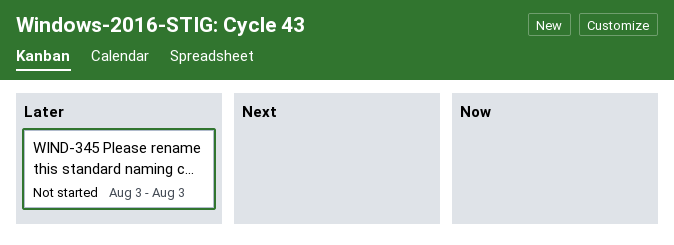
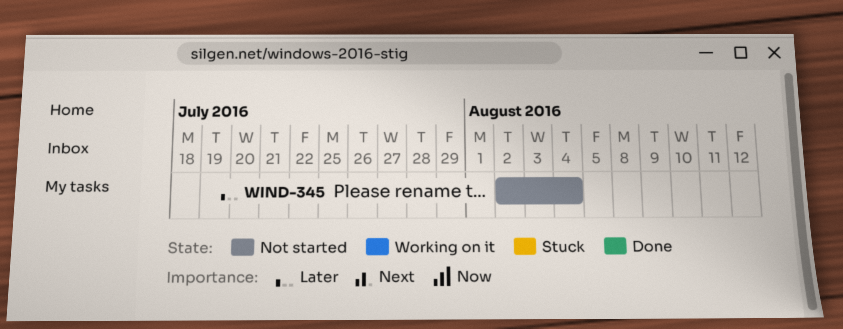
WIND-345, start: Aug 3 -> Aug 2
WIND-345, due: Aug 3 -> Aug 4

